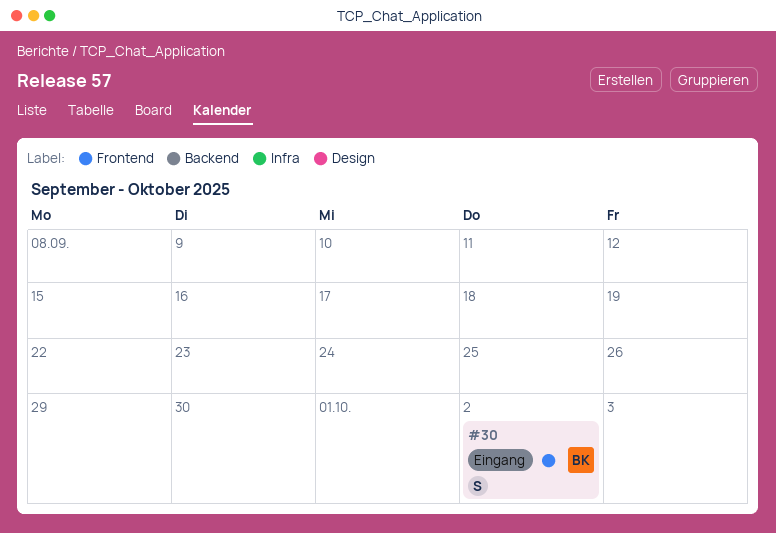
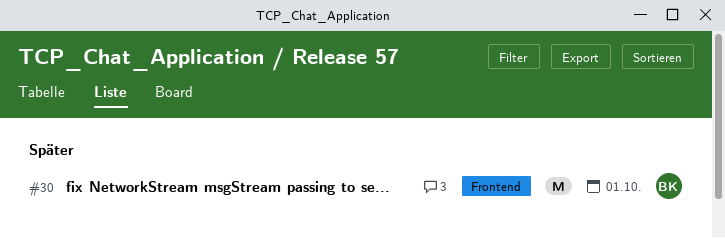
#30, estimate: S -> M
#30, due: Oct 2 -> Oct 1

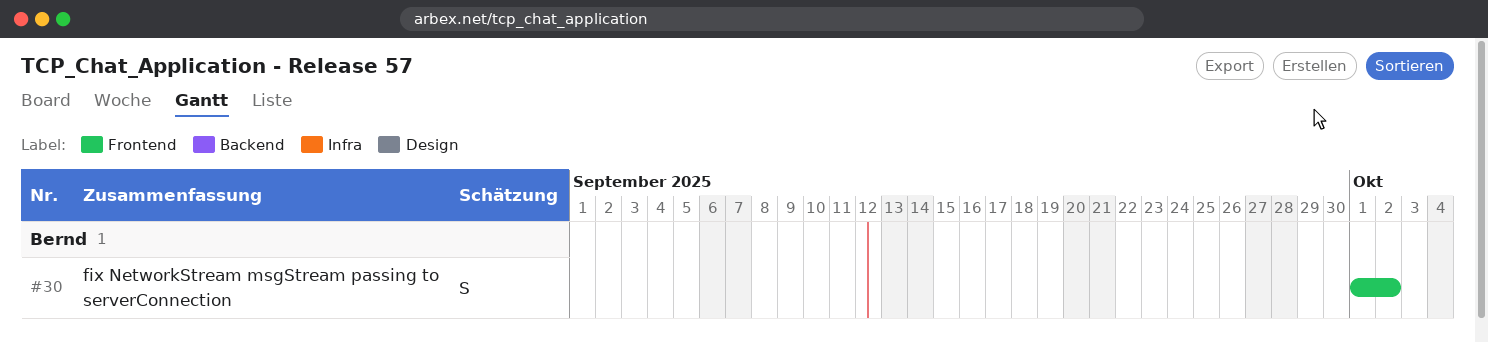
#30, estimate: M -> S
#30, due: Oct 1 -> Oct 2

